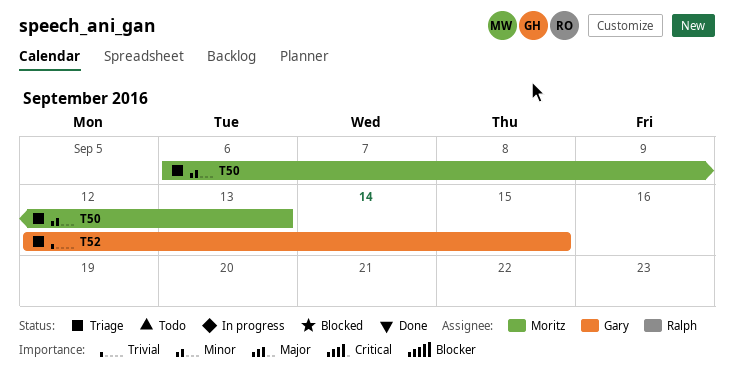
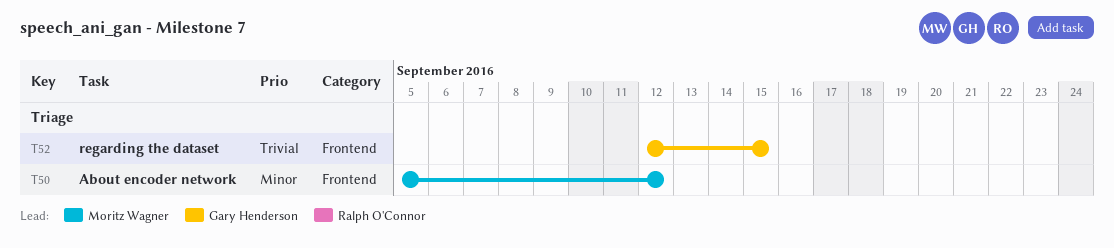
T50, start: Sep 6 -> Sep 5
T50, due: Sep 13 -> Sep 12

